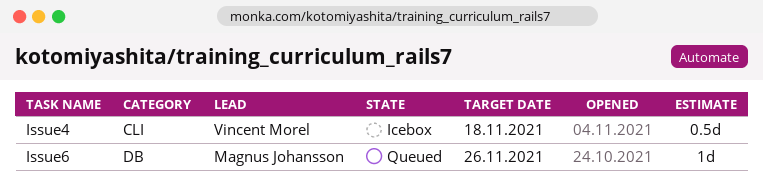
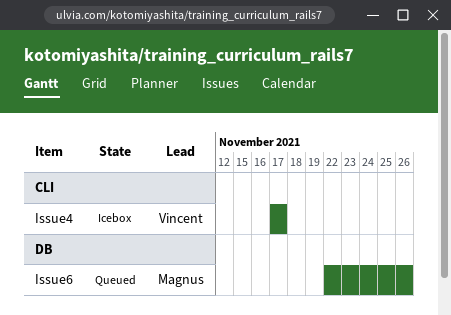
Issue4, due: Nov 18 -> Nov 17

